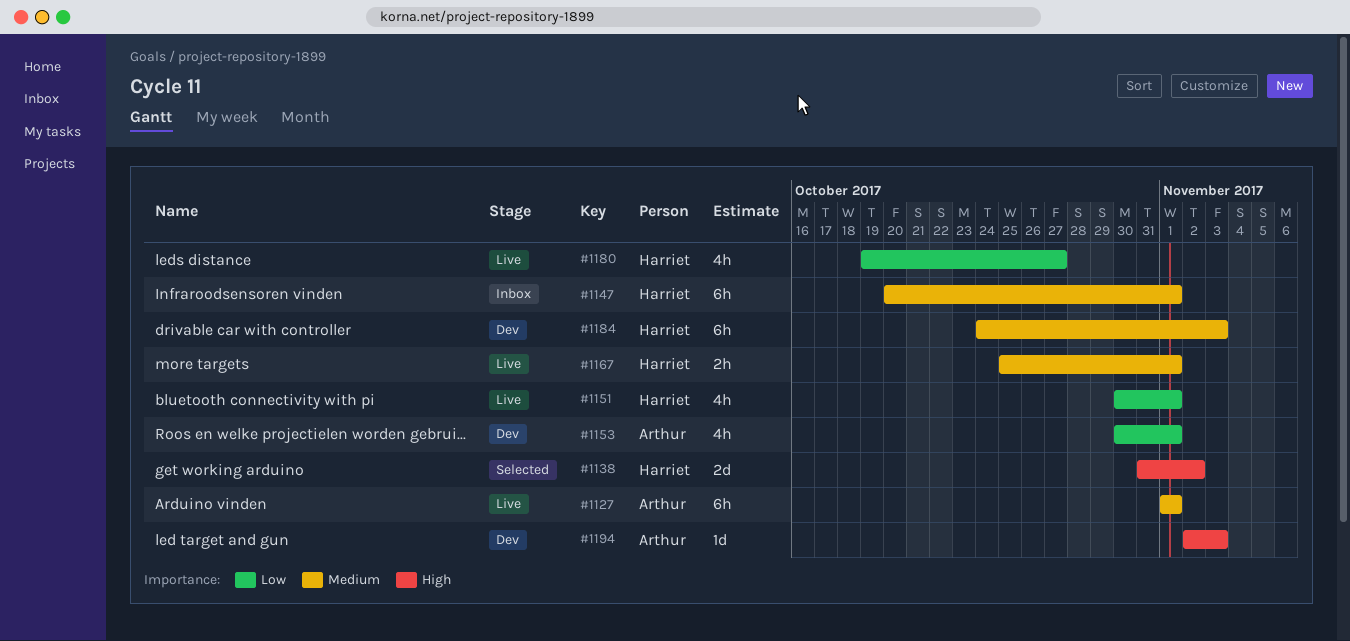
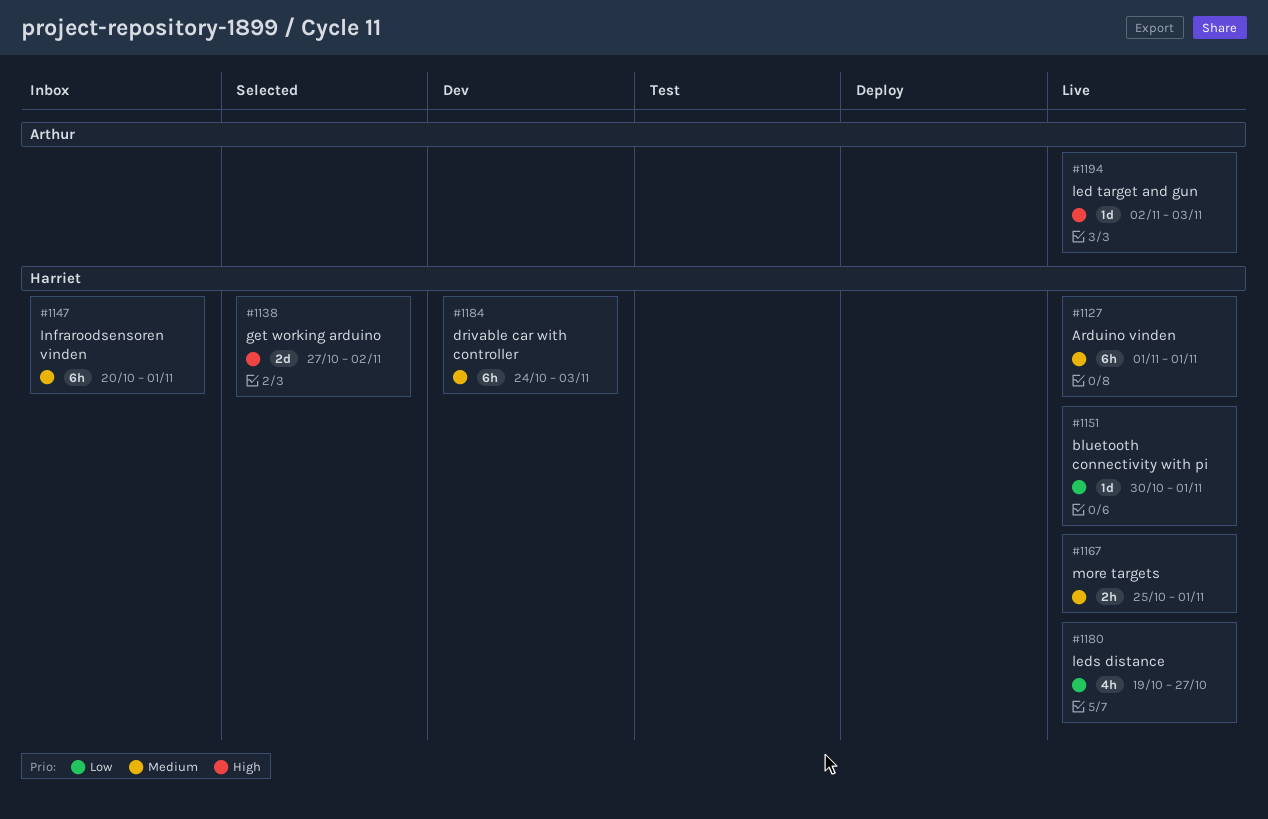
#1127, owner: Arthur -> Harriet
#1138, start: Oct 31 -> Oct 27
#1151, estimate: 4h -> 1d
#1153: present -> none
#1194, status: Dev -> Live

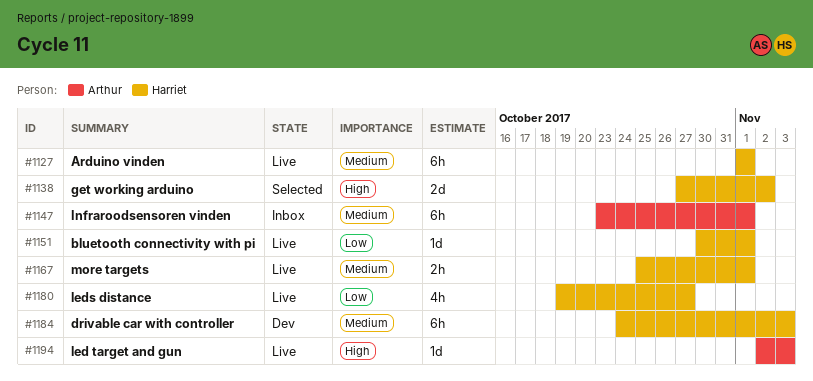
#1147, owner: Harriet -> Arthur
#1147, start: Oct 20 -> Oct 23

